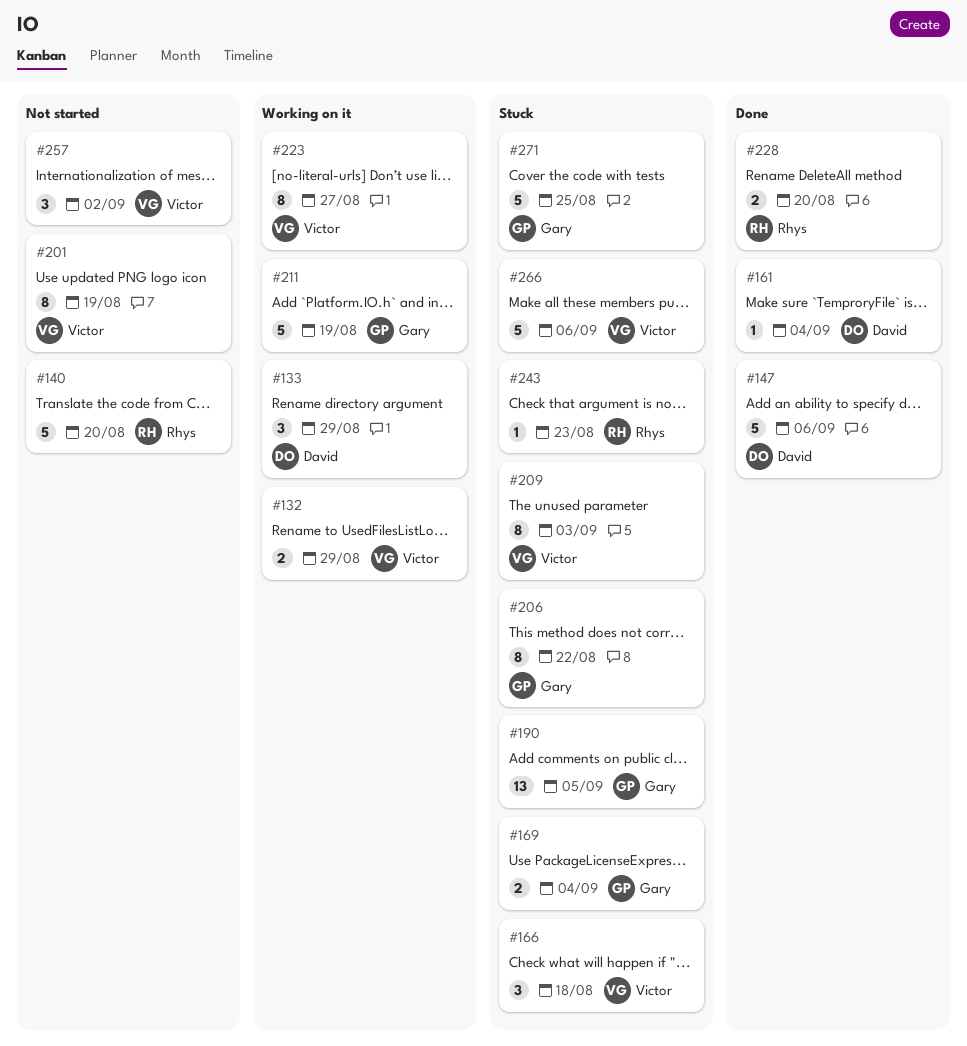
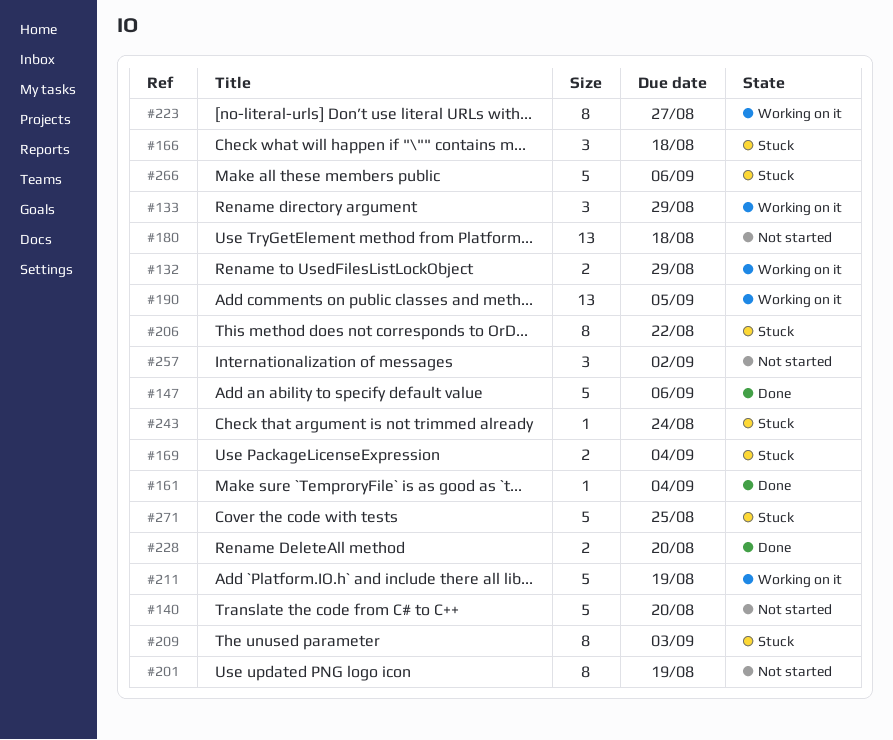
#180: none -> present
#190, status: Stuck -> Working on it
#243, due: Aug 23 -> Aug 24

